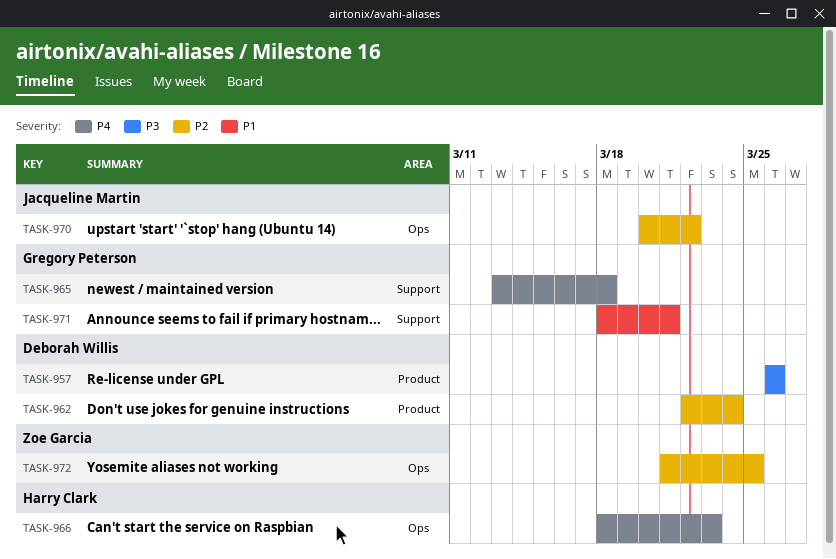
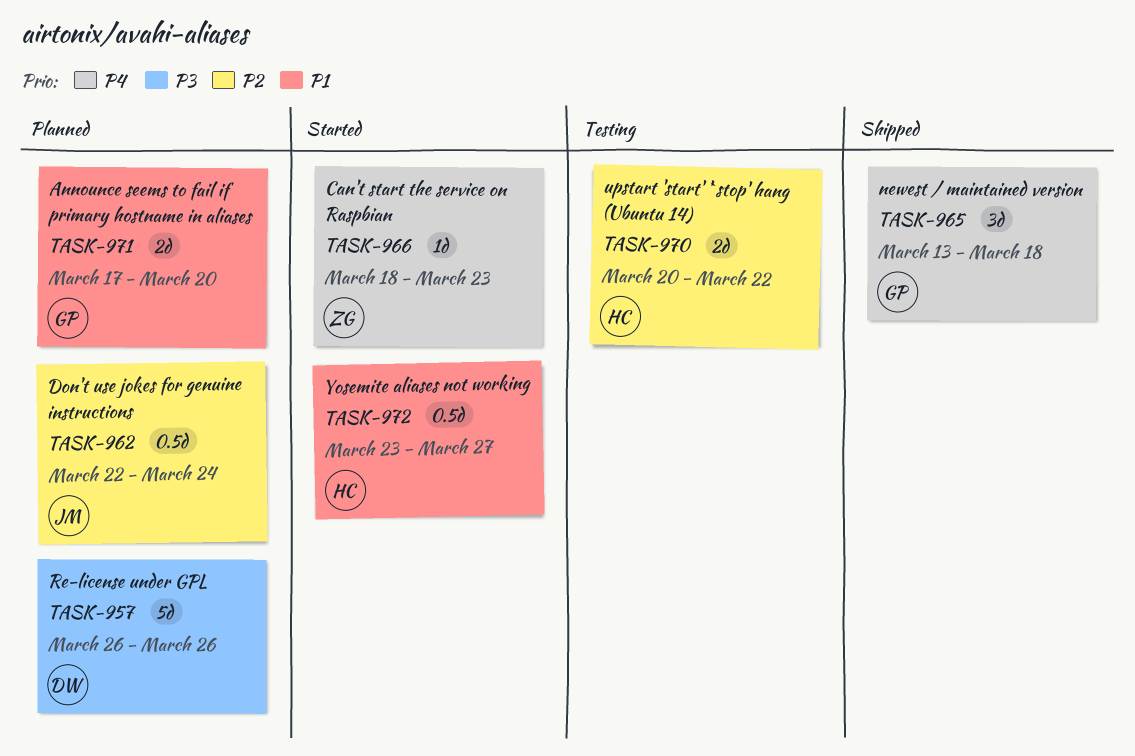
TASK-962, owner: Deborah Willis -> Jacqueline Martin
TASK-966, owner: Harry Clark -> Zoe Garcia
TASK-970, owner: Jacqueline Martin -> Harry Clark
TASK-971, start: Mar 18 -> Mar 17
TASK-971, due: Mar 21 -> Mar 20
TASK-972, owner: Zoe Garcia -> Harry Clark
TASK-972, priority: P2 -> P1
TASK-972, start: Mar 21 -> Mar 23
TASK-972, due: Mar 25 -> Mar 27

